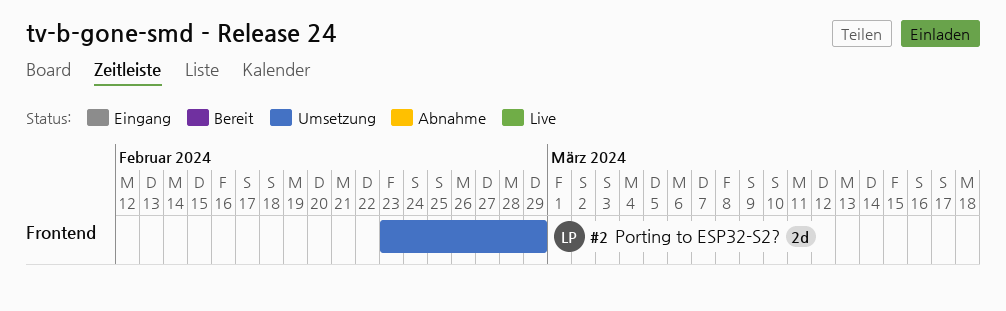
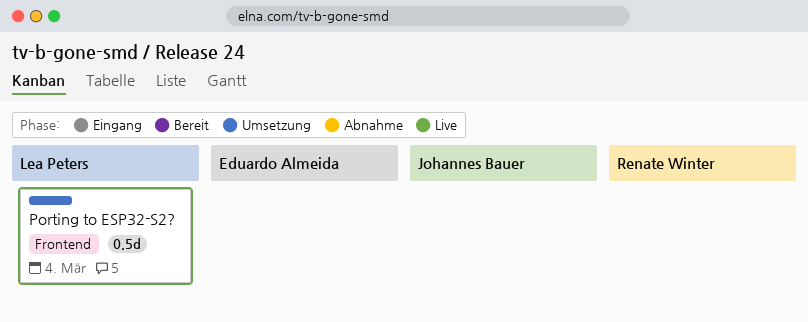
Porting to ESP32-S2?, estimate: 2d -> 0.5d
Porting to ESP32-S2?, due: Feb 29 -> Mar 4

